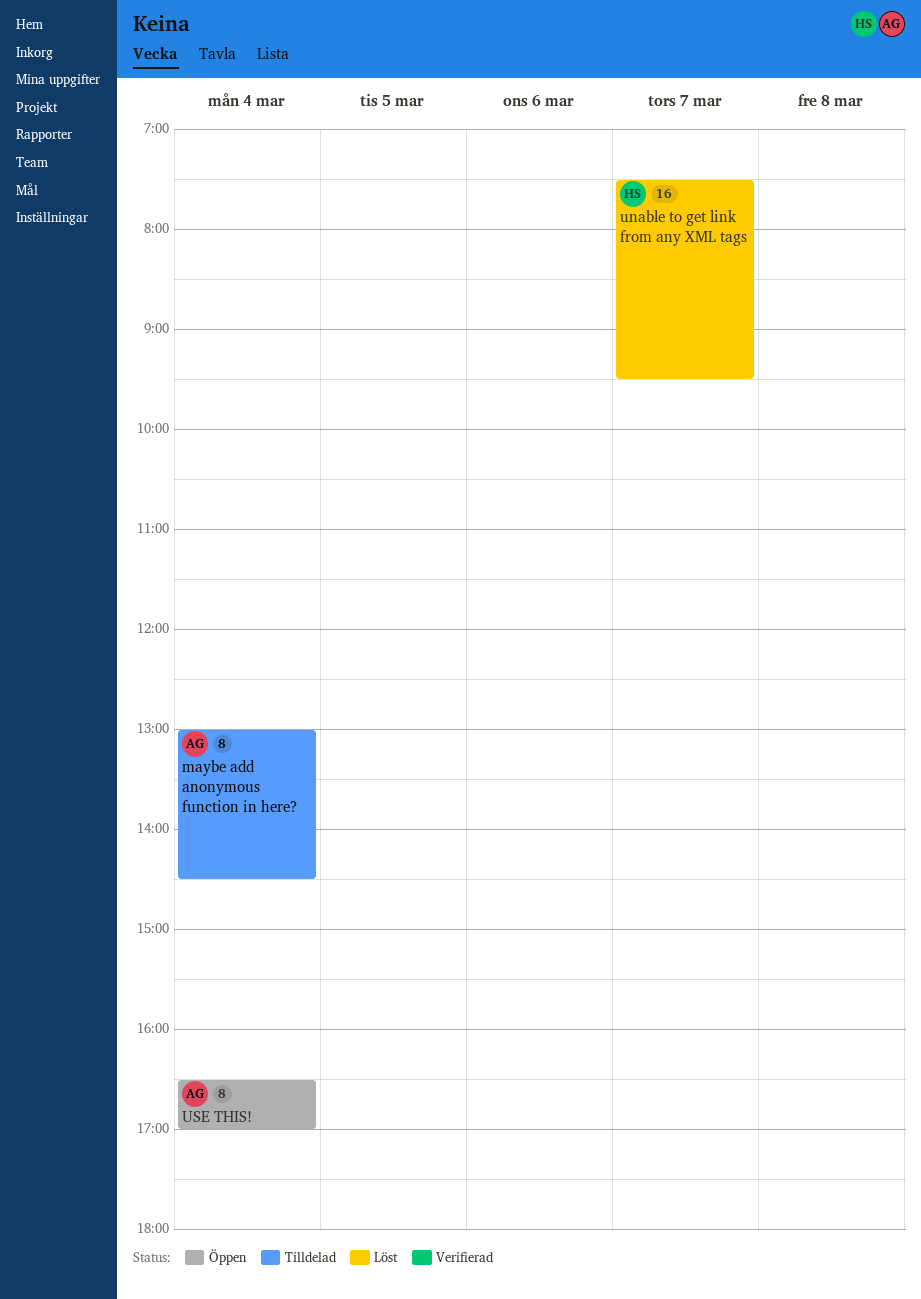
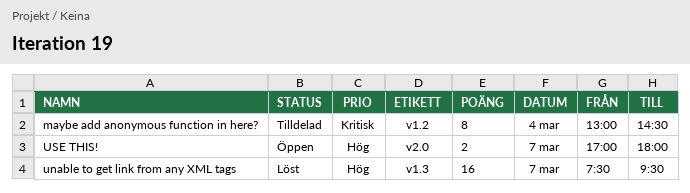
USE THIS!, estimate: 8 -> 2
USE THIS!, day: Mar 4 -> Mar 7
USE THIS!, begins: 16:30 -> 17:00
USE THIS!, ends: 17:00 -> 18:00

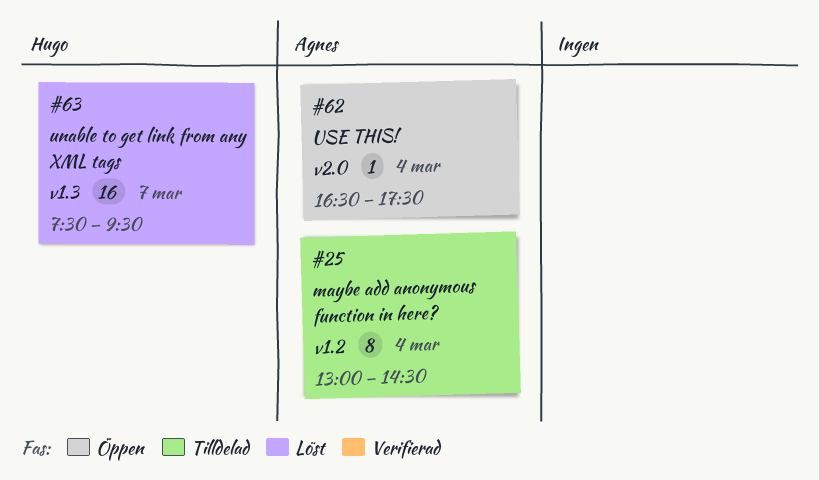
USE THIS!, estimate: 2 -> 1
USE THIS!, day: Mar 7 -> Mar 4
USE THIS!, begins: 17:00 -> 16:30
USE THIS!, ends: 18:00 -> 17:30

